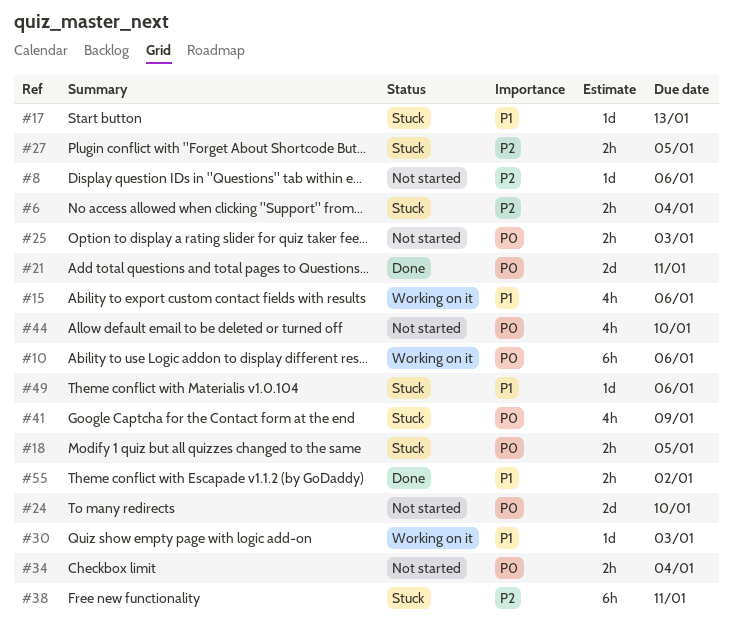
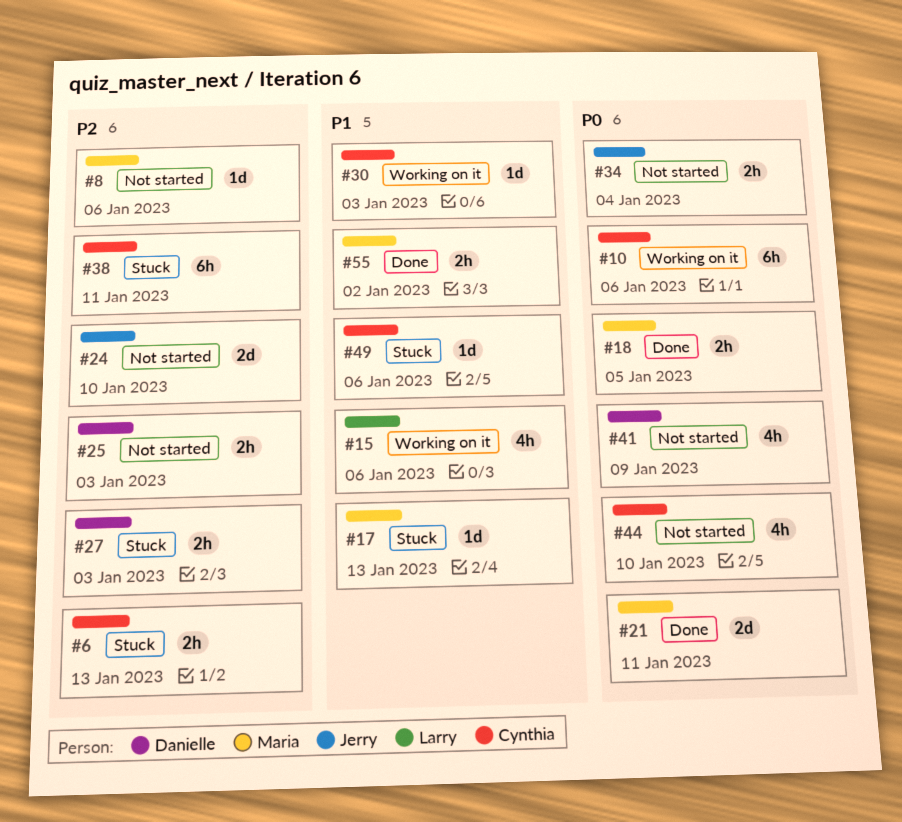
#6, due: Jan 4 -> Jan 13
#18, status: Stuck -> Done
#24, priority: P0 -> P2
#25, priority: P0 -> P2
#27, due: Jan 5 -> Jan 3
#41, status: Stuck -> Not started

